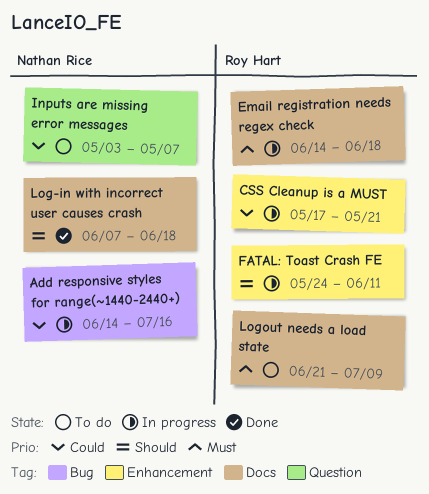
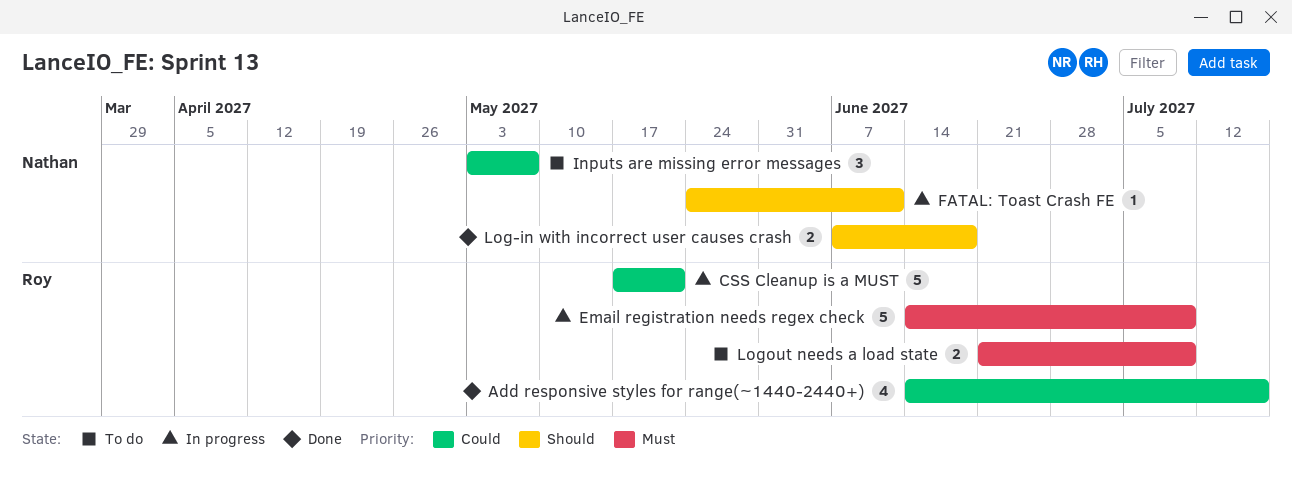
Add responsive styles for range(~1440-2440+), status: In progress -> Done
Add responsive styles for range(~1440-2440+), owner: Nathan Rice -> Roy Hart
Email registration needs regex check, due: Jun 18 -> Jul 9
FATAL: Toast Crash FE, owner: Roy Hart -> Nathan Rice

